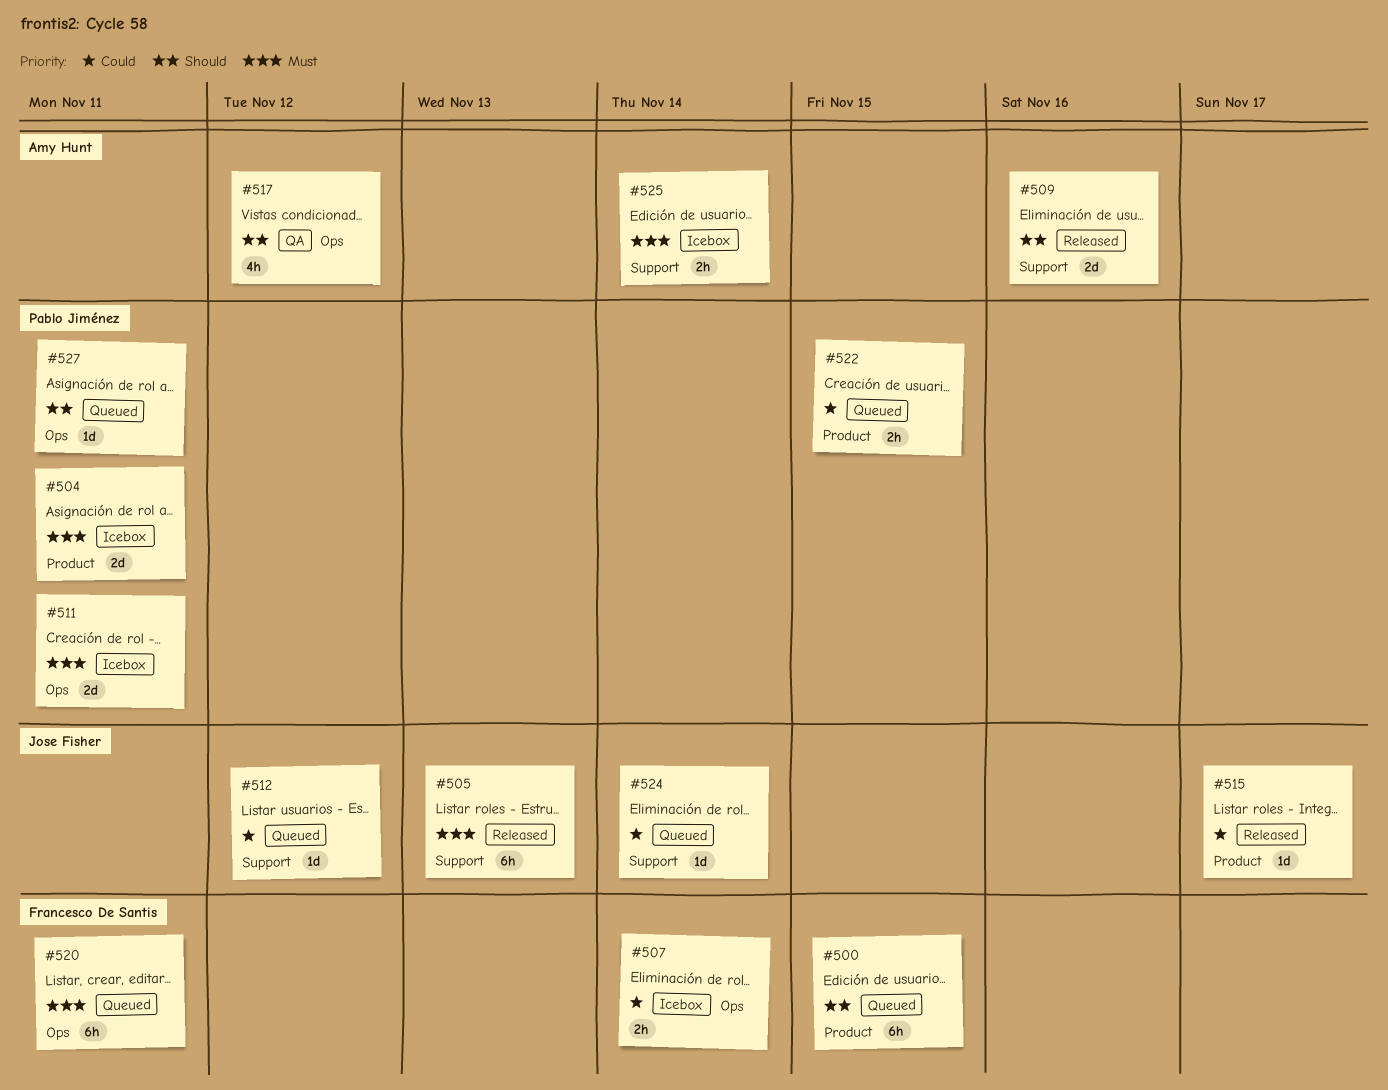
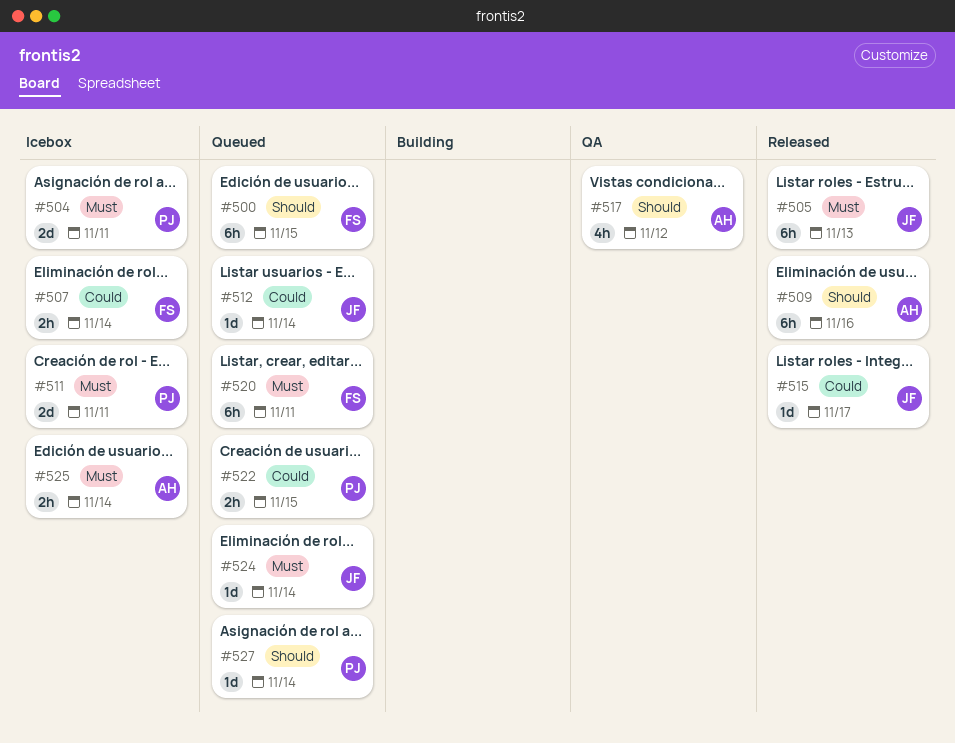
#509, estimate: 2d -> 6h
#512, due: Nov 12 -> Nov 14
#524, priority: Could -> Must
#527, due: Nov 11 -> Nov 14

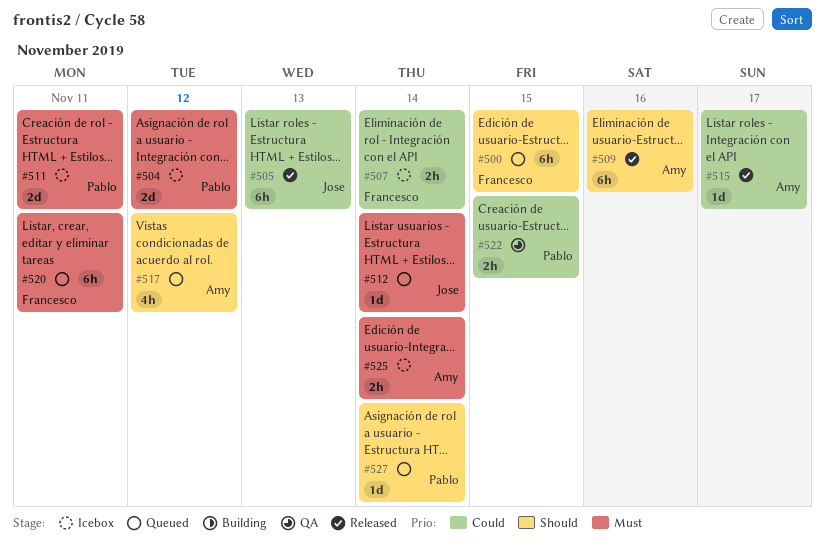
#504, due: Nov 11 -> Nov 12
#505, priority: Must -> Could
#512, priority: Could -> Must
#515, owner: Jose -> Amy
#517, status: QA -> Queued
#522, status: Queued -> QA
#524: present -> none

